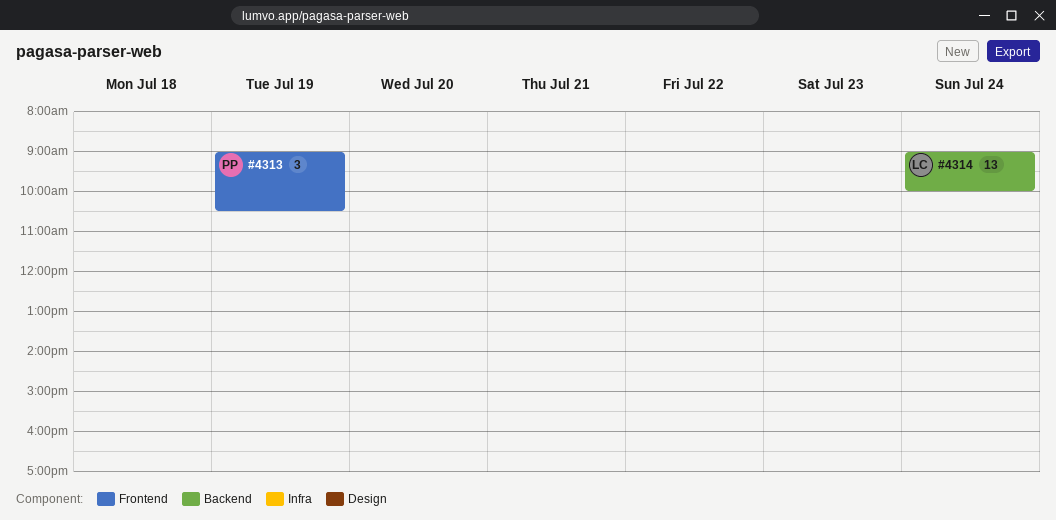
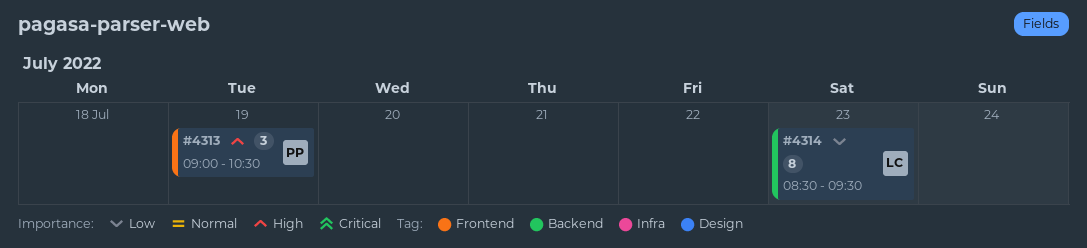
#4314, estimate: 13 -> 8
#4314, day: Jul 24 -> Jul 23
#4314, begins: 09:00 -> 08:30
#4314, ends: 10:00 -> 09:30

